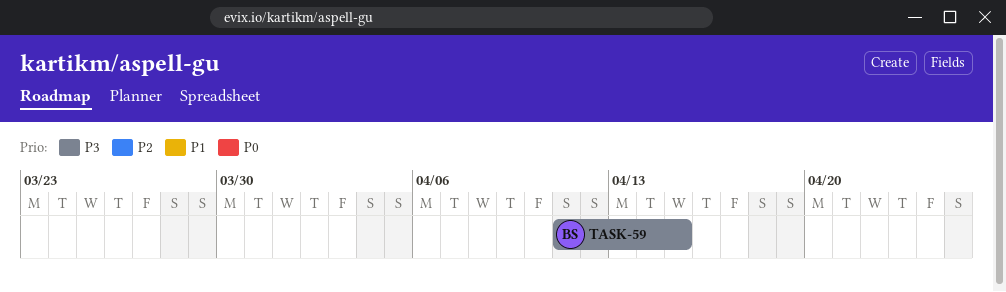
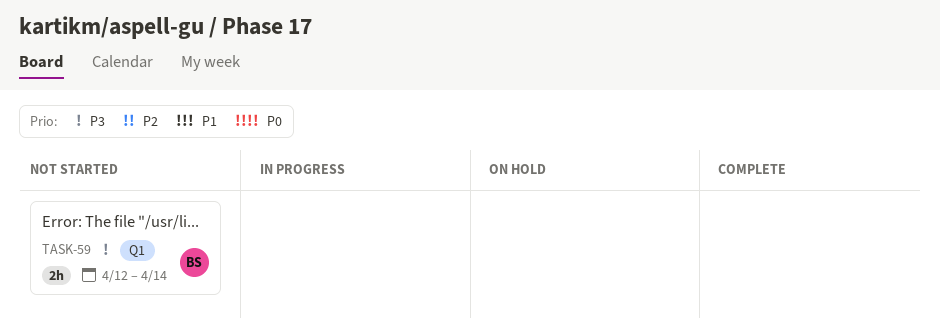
TASK-59, start: Apr 11 -> Apr 12
TASK-59, due: Apr 15 -> Apr 14

